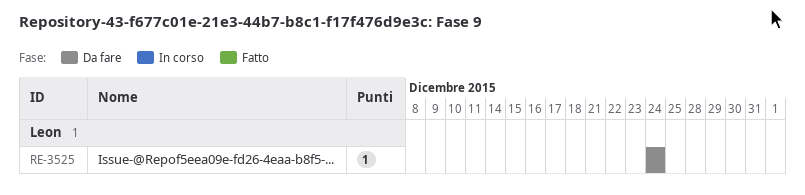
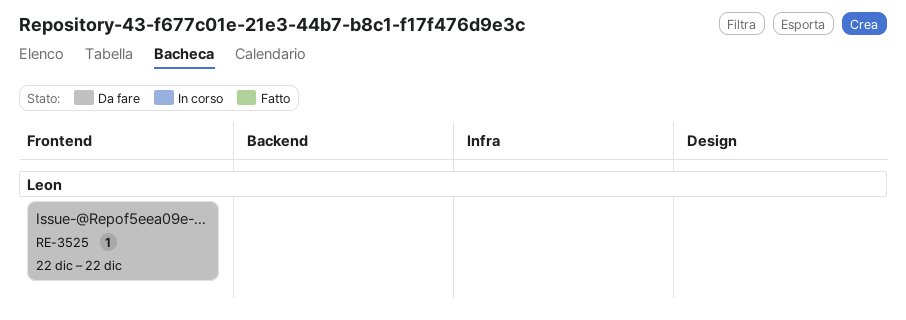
RE-3525, start: Dec 24 -> Dec 22
RE-3525, due: Dec 24 -> Dec 22

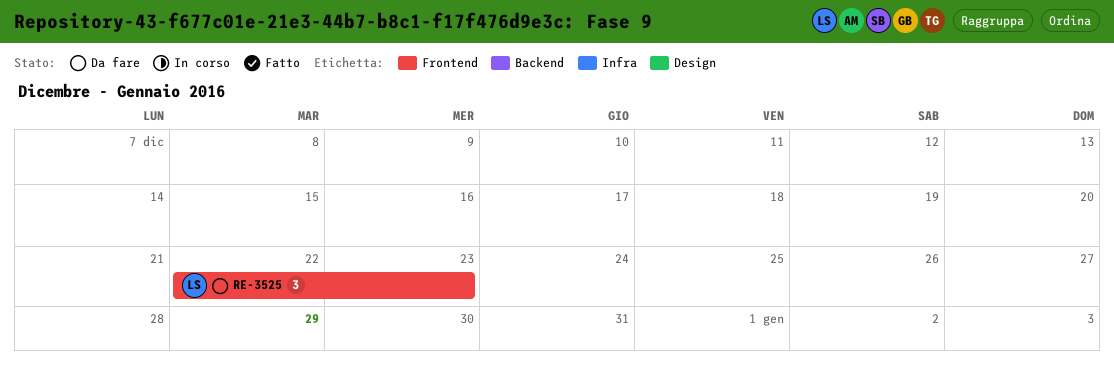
RE-3525, estimate: 1 -> 3
RE-3525, due: Dec 22 -> Dec 23

